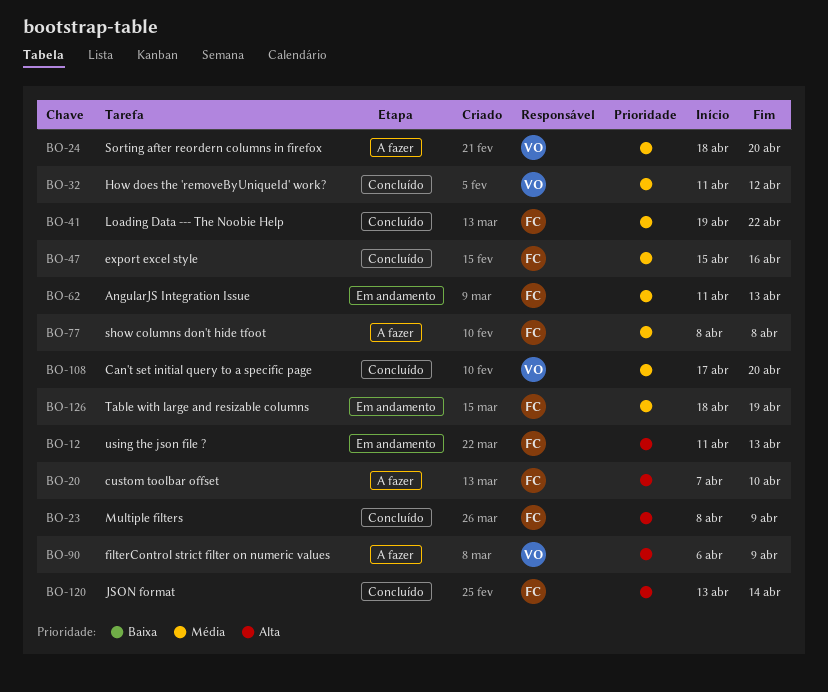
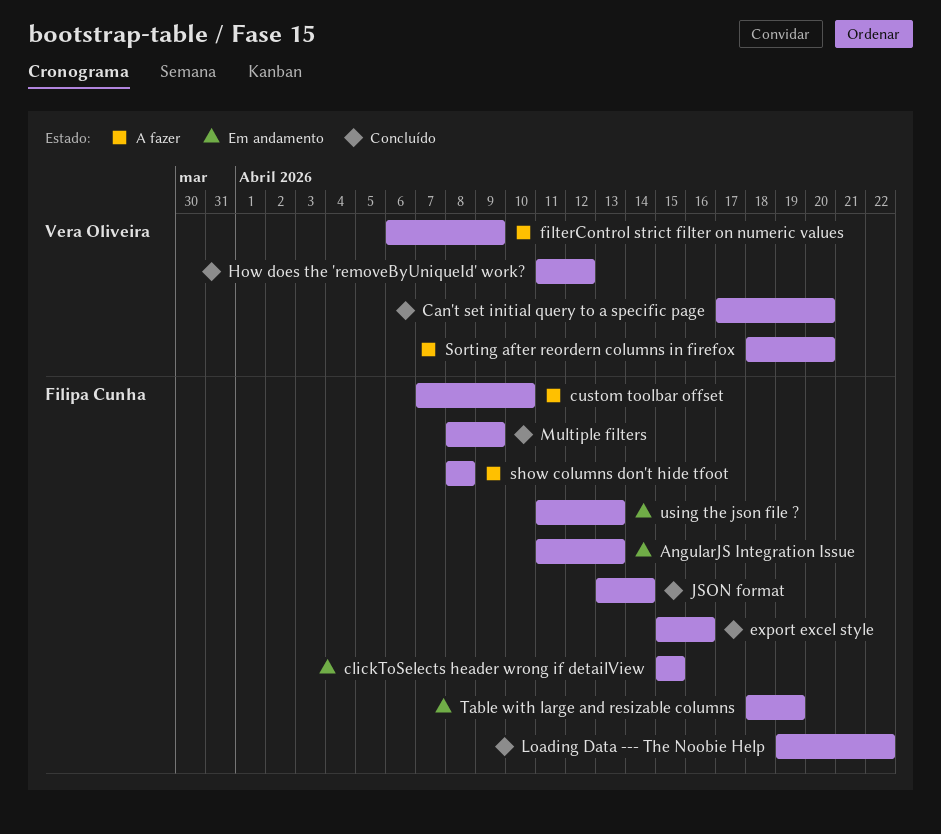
clickToSelects header wrong if detailView: none -> present

